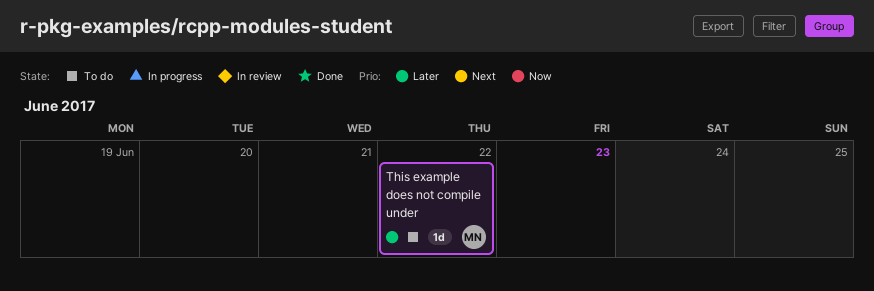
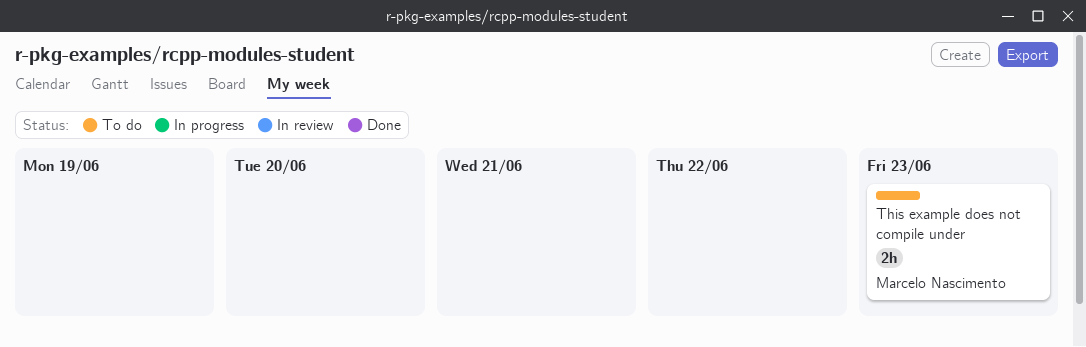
This example does not compile under, estimate: 1d -> 2h
This example does not compile under, due: Jun 22 -> Jun 23

